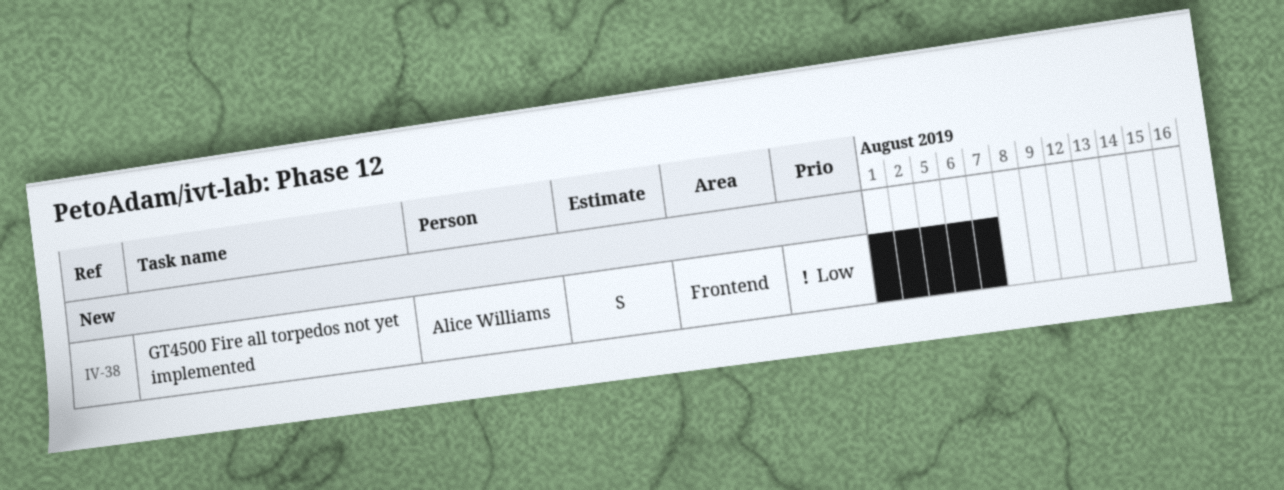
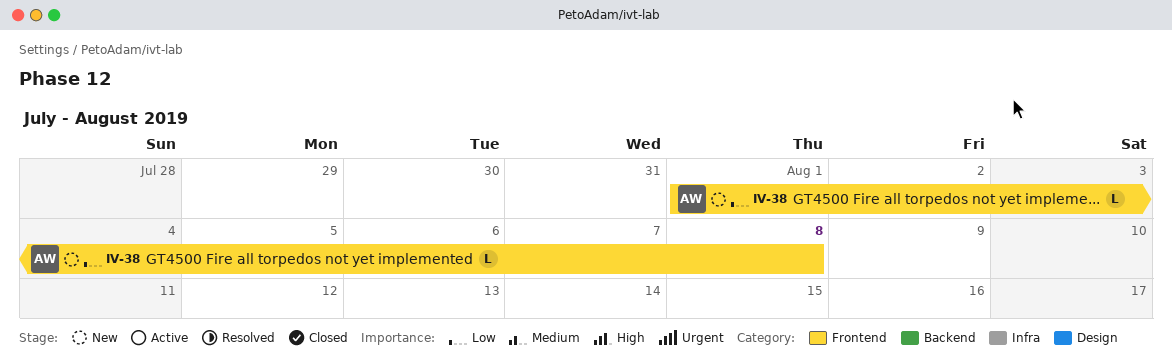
IV-38, estimate: S -> L
IV-38, due: Aug 7 -> Aug 8

